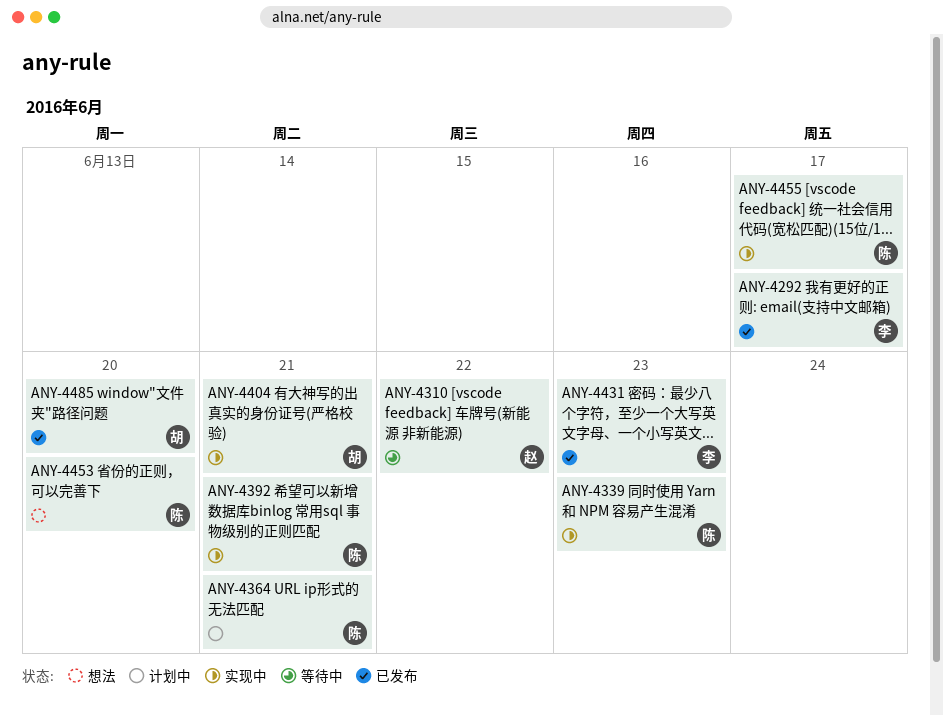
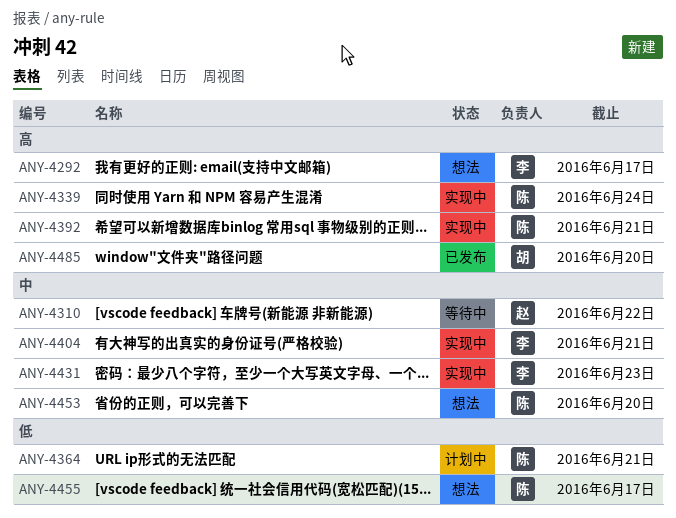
ANY-4292, status: 已发布 -> 想法
ANY-4339, due: Jun 23 -> Jun 24
ANY-4404, owner: 胡 -> 李
ANY-4431, status: 已发布 -> 实现中
ANY-4455, status: 实现中 -> 想法

